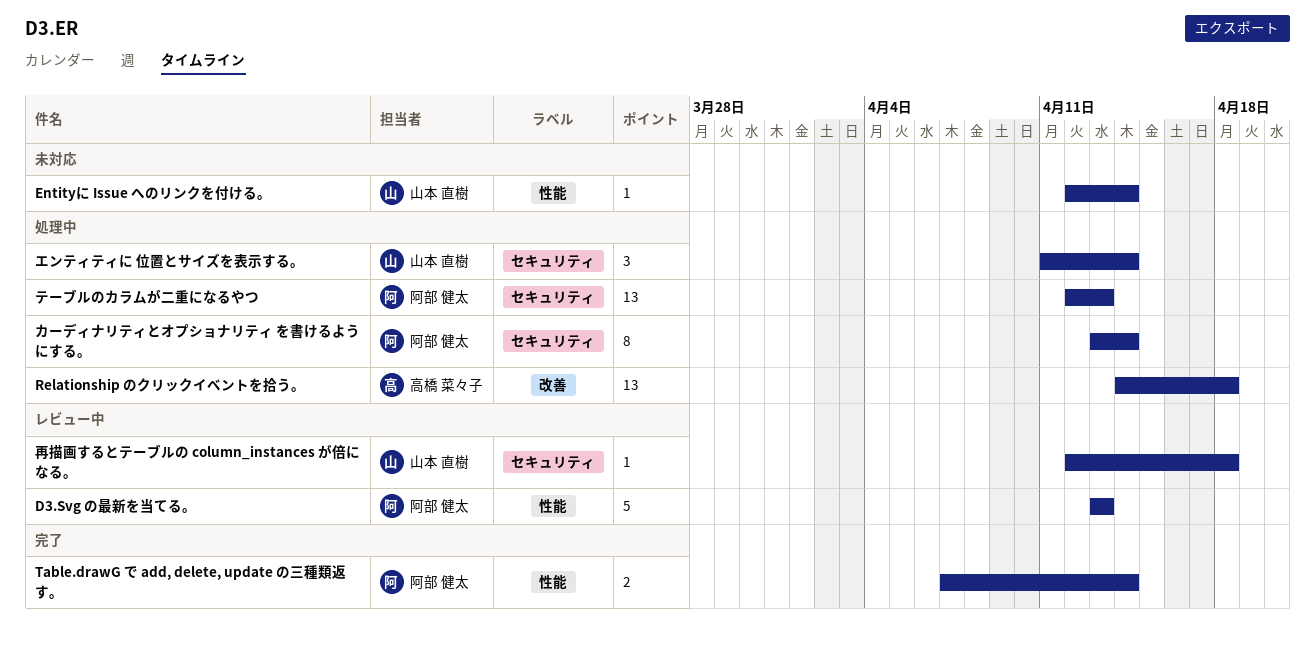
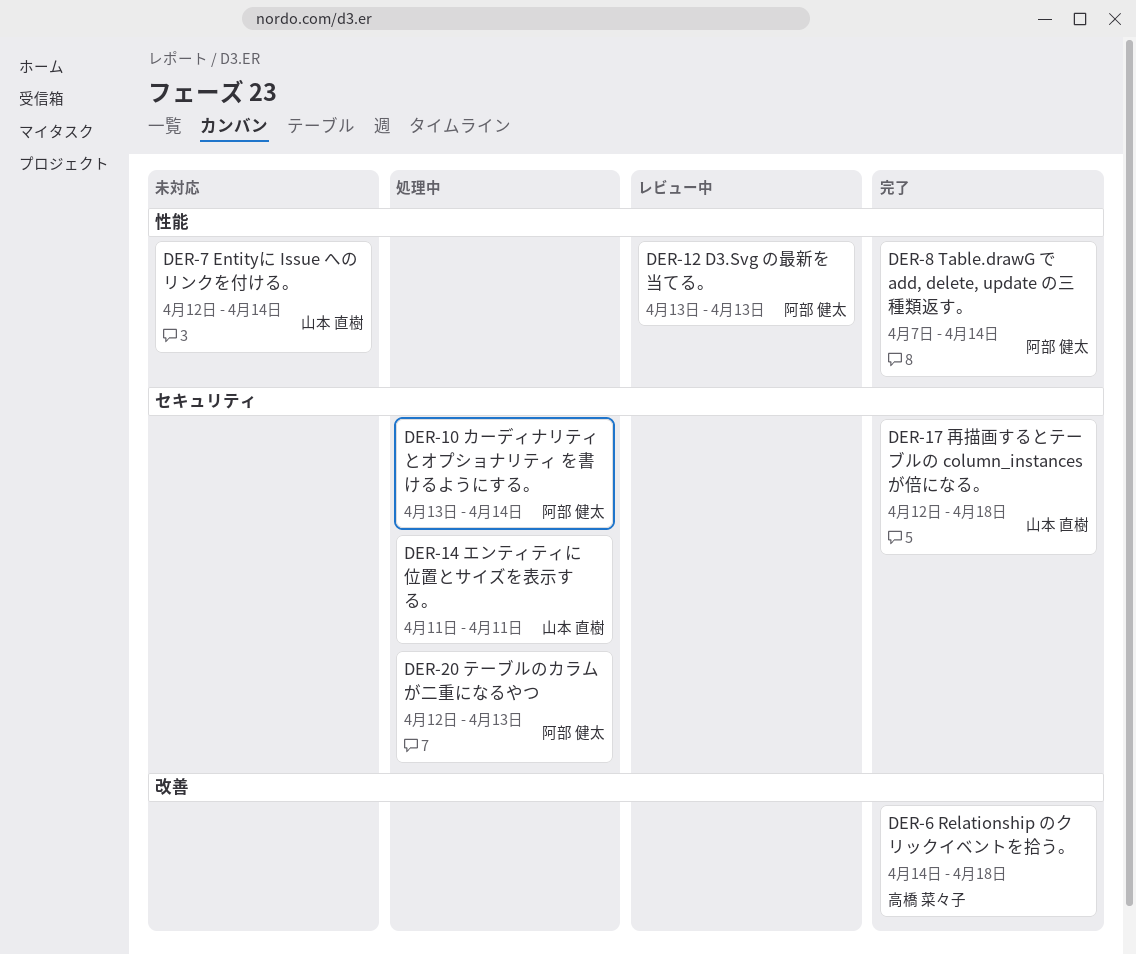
Relationship のクリックイベントを拾う。, status: 処理中 -> 完了
エンティティに 位置とサイズを表示する。, due: Apr 14 -> Apr 11
再描画するとテーブルの column_instances が倍になる。, status: レビュー中 -> 完了

